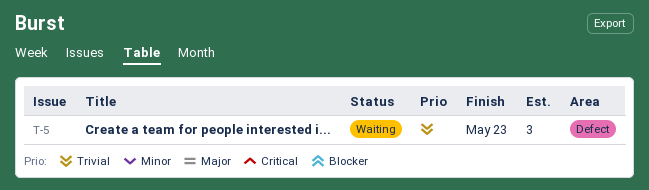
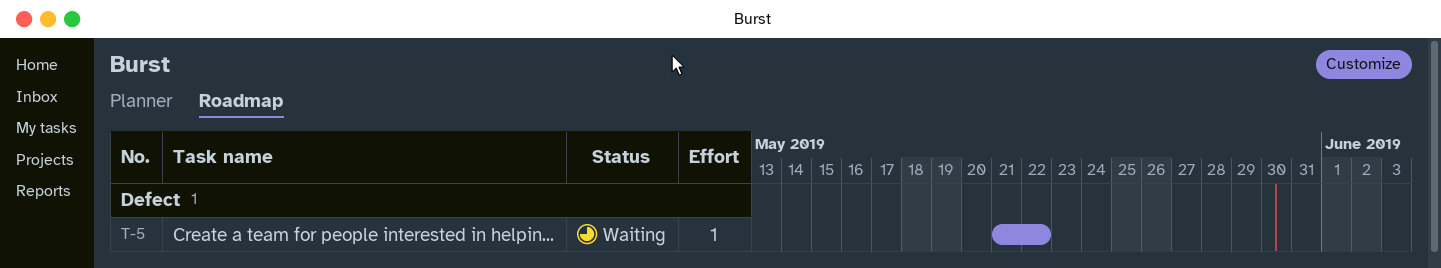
T-5, estimate: 3 -> 1
T-5, due: May 23 -> May 22

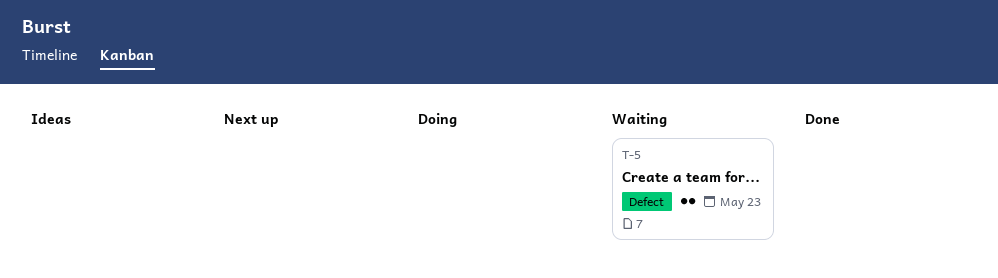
T-5, estimate: 1 -> 2
T-5, due: May 22 -> May 23

